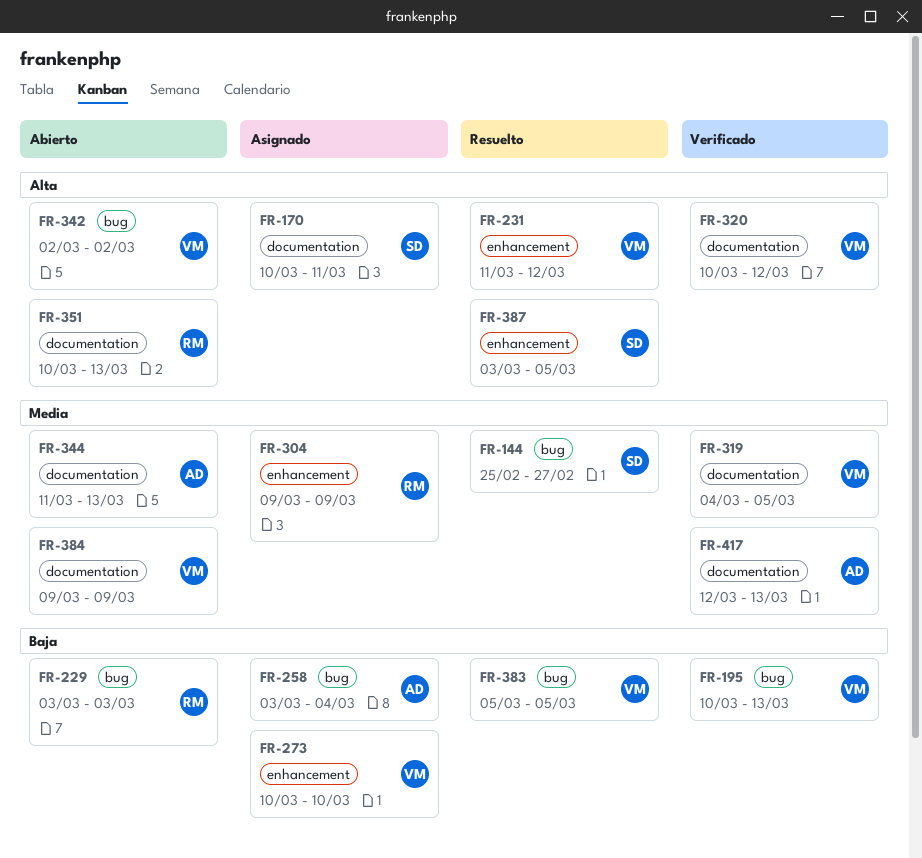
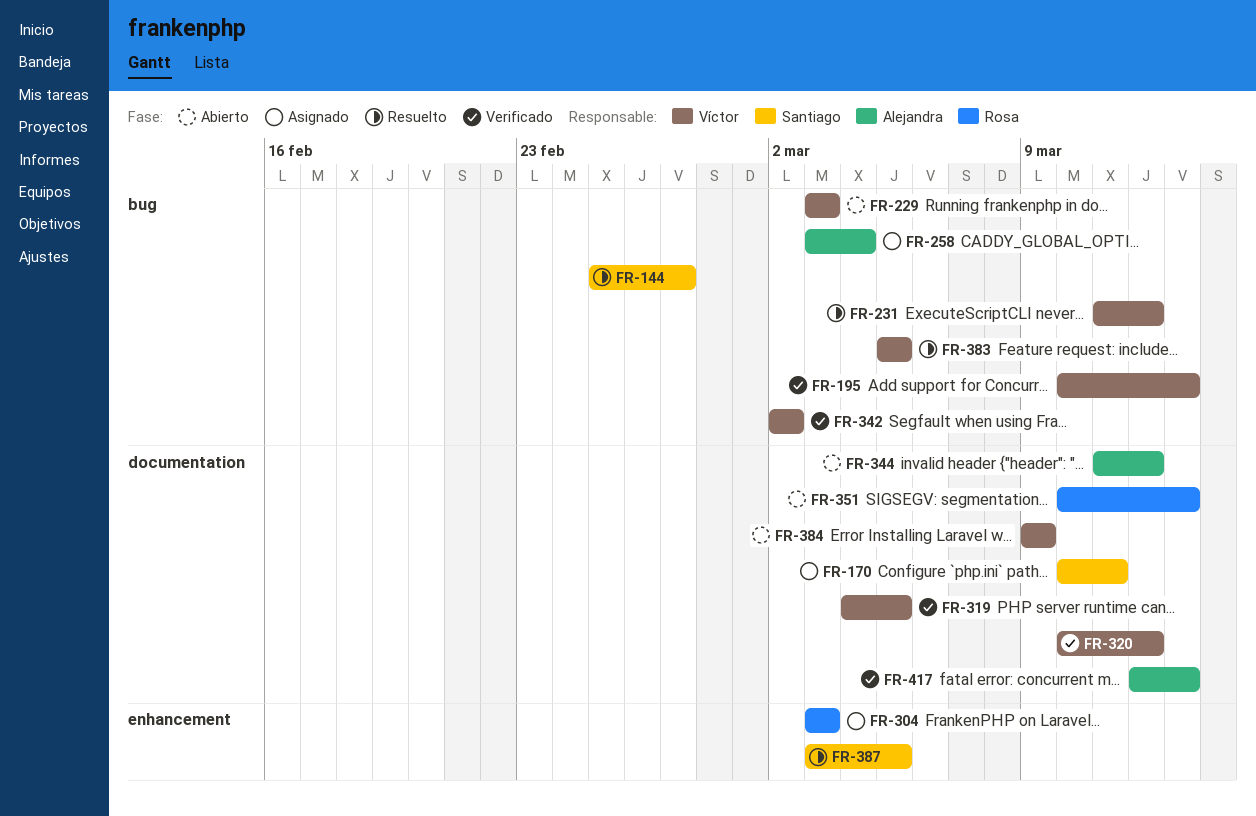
FR-229, owner: Rosa -> Víctor
FR-231, label: enhancement -> bug
FR-273: present -> none
FR-304, start: Mar 9 -> Mar 3
FR-304, due: Mar 9 -> Mar 3
FR-342, status: Abierto -> Verificado
FR-344, due: Mar 13 -> Mar 12

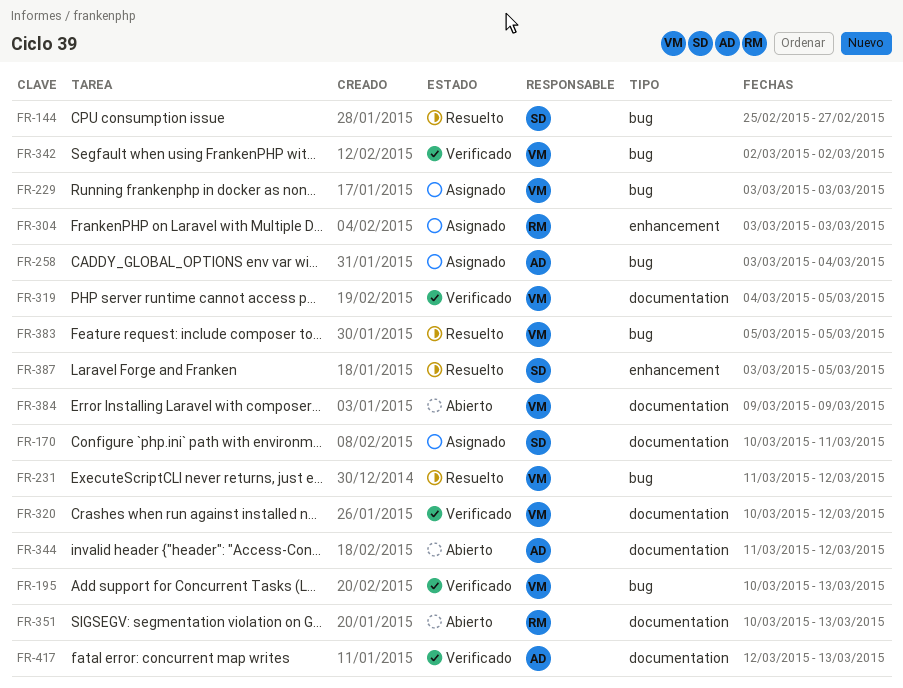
FR-229, status: Abierto -> Asignado

